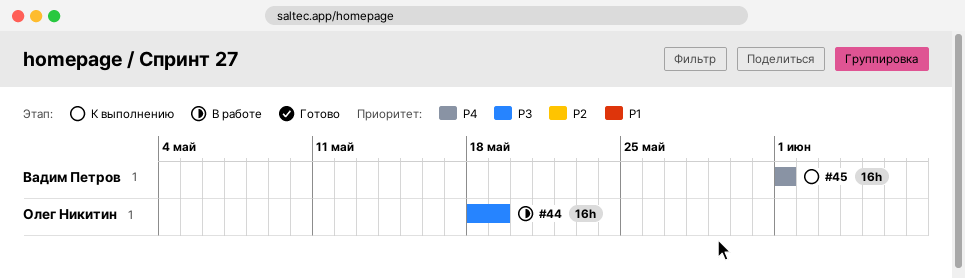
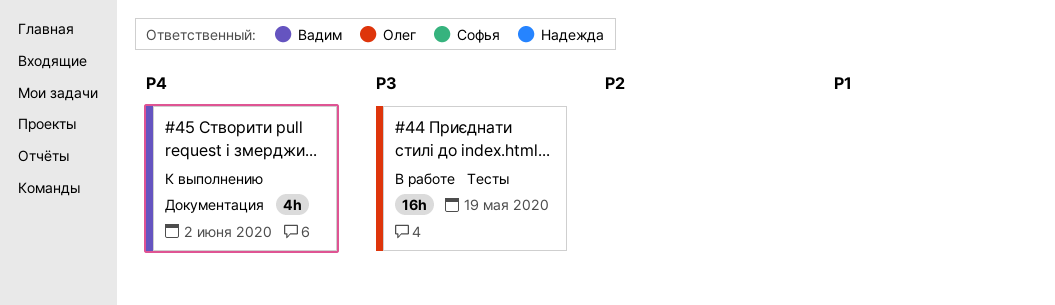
#45, estimate: 16h -> 4h
#45, due: Jun 1 -> Jun 2

